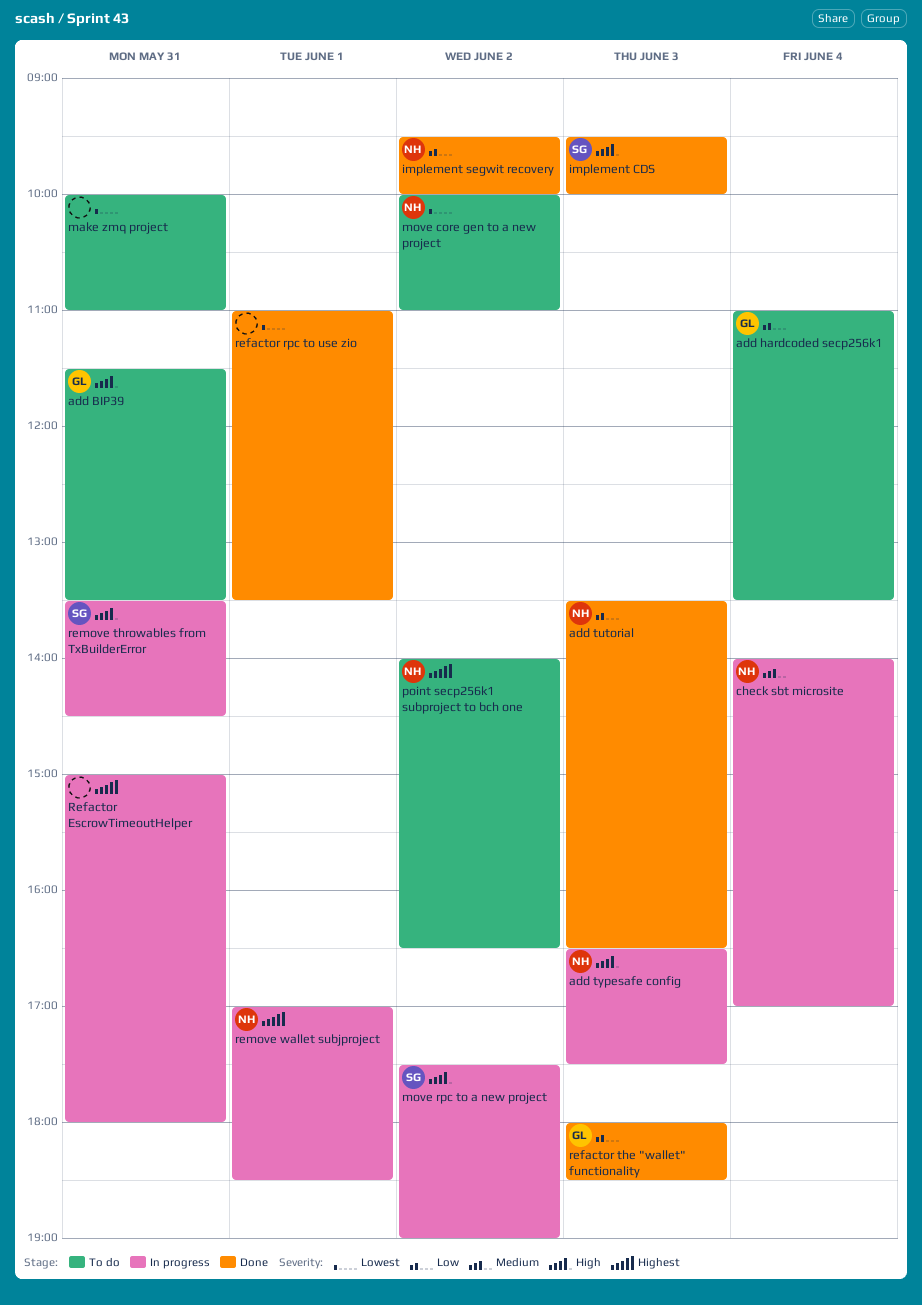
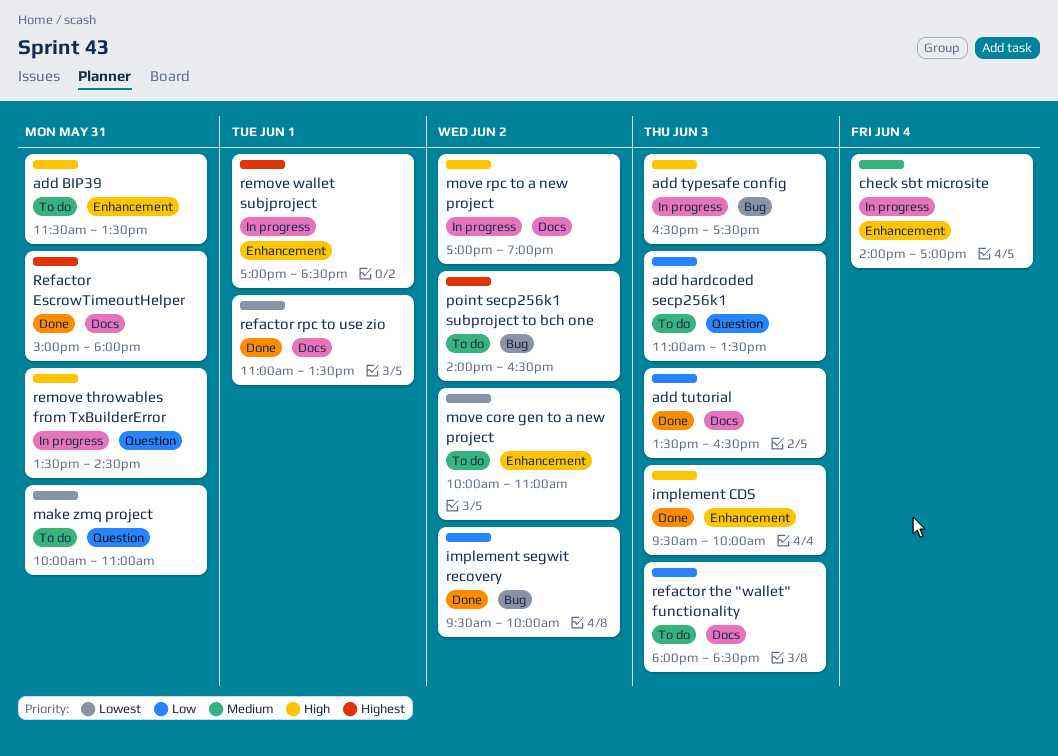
add hardcoded secp256k1, day: Jun 4 -> Jun 3
move rpc to a new project, begins: 17:30 -> 17:00
Refactor EscrowTimeoutHelper, status: In progress -> Done
refactor the "wallet" functionality, status: Done -> To do

